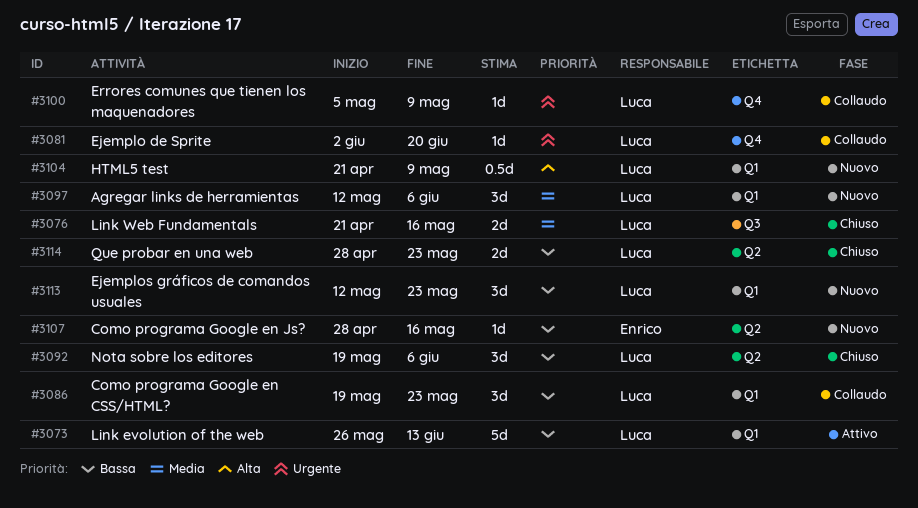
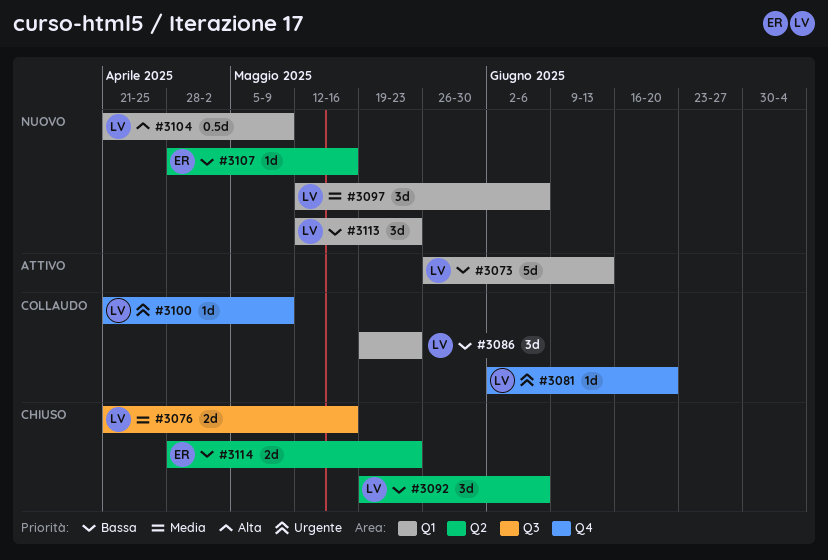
#3100, start: May 5 -> Apr 21
#3114, owner: Luca -> Enrico

